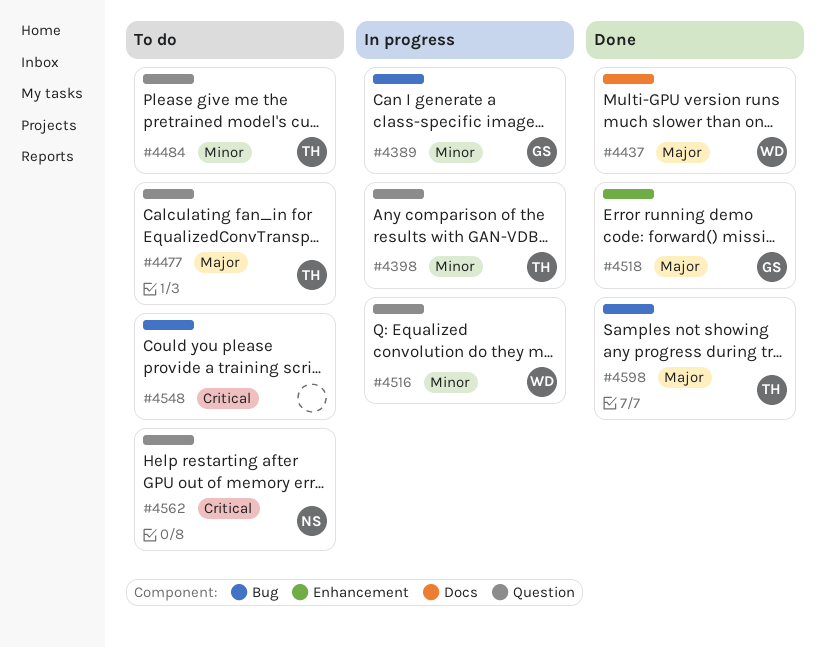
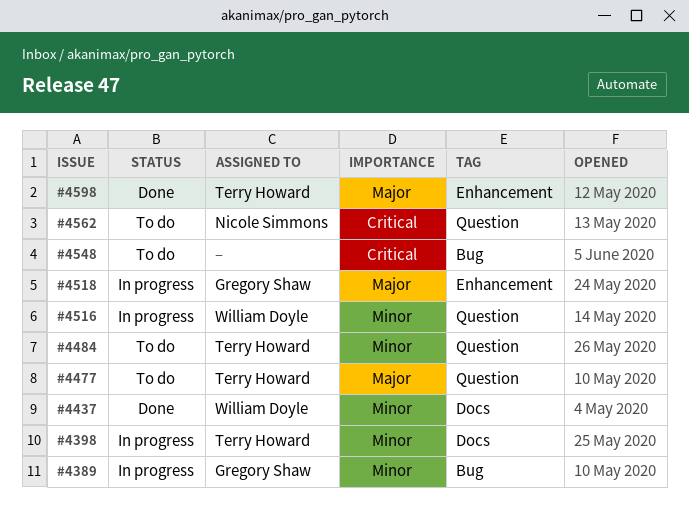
#4398, label: Question -> Docs
#4437, priority: Major -> Minor
#4518, status: Done -> In progress
#4598, label: Bug -> Enhancement

